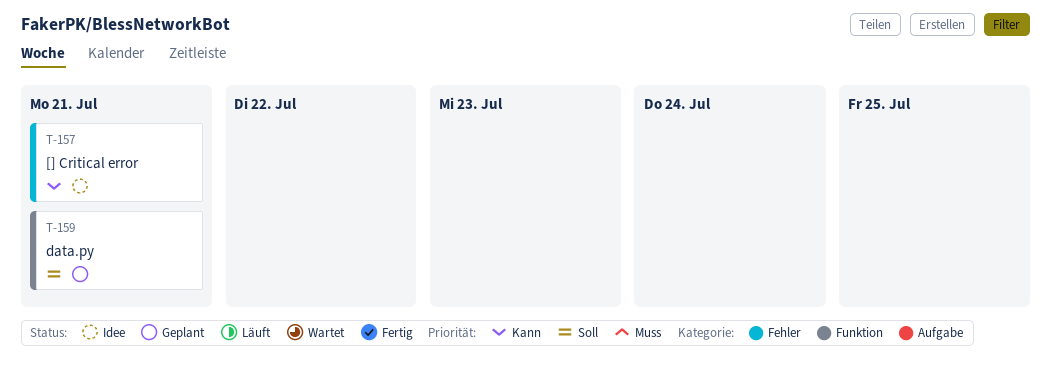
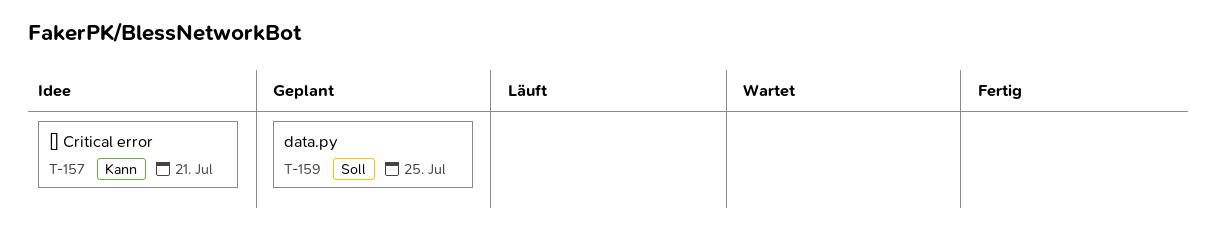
T-159, due: Jul 21 -> Jul 25

